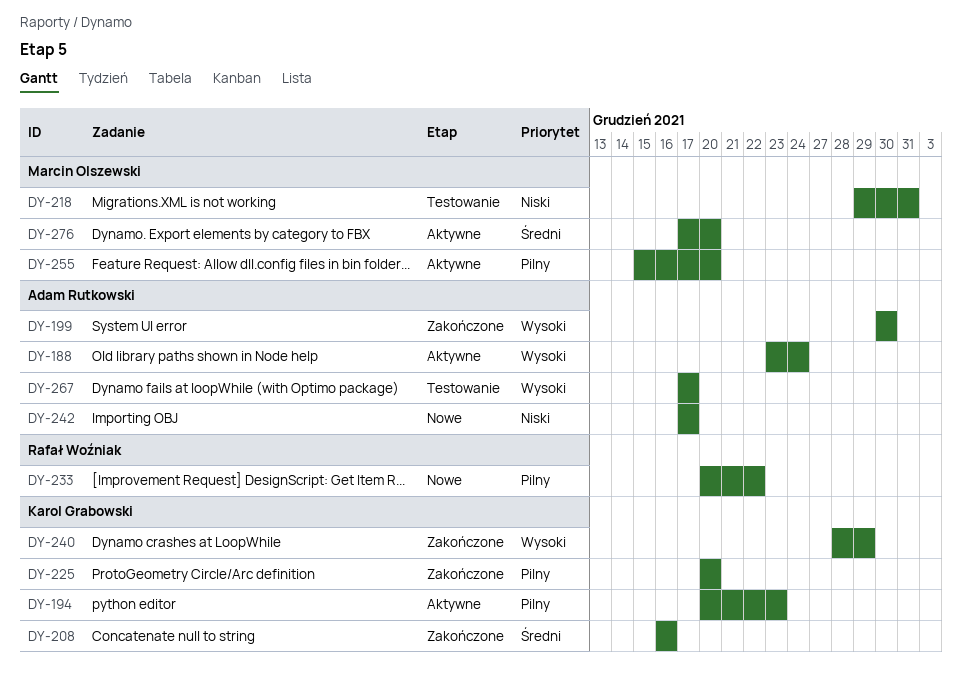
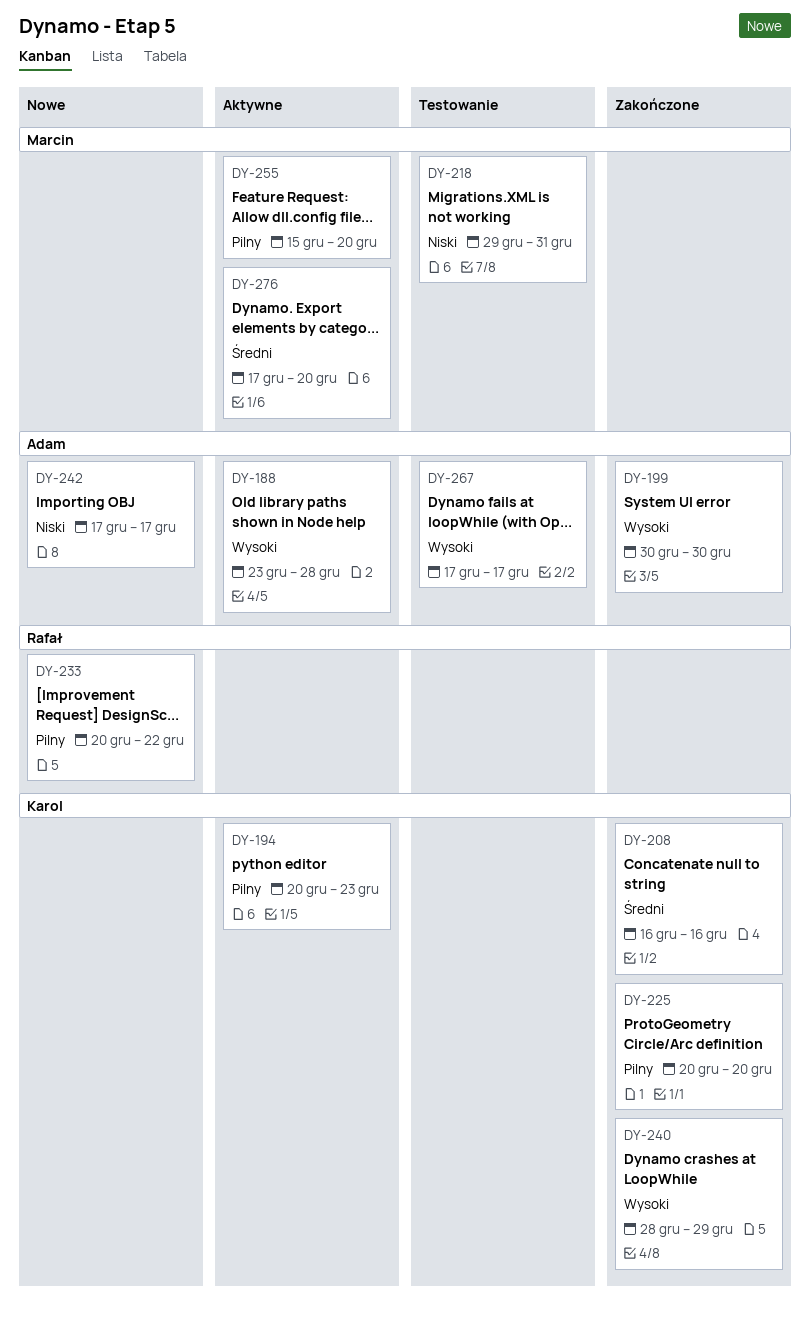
DY-188, due: Dec 24 -> Dec 28

